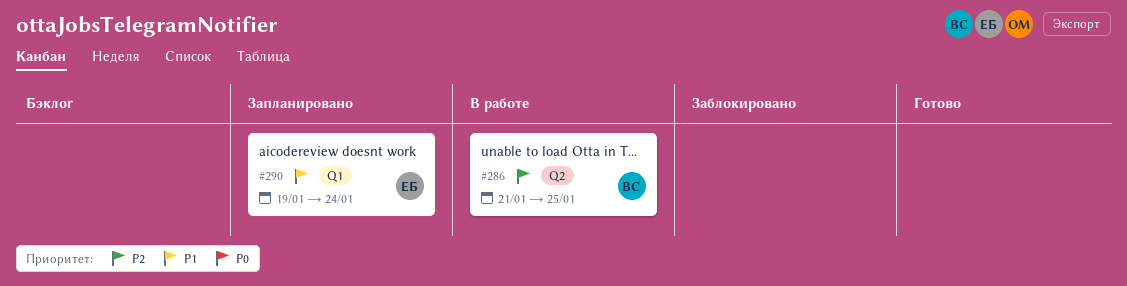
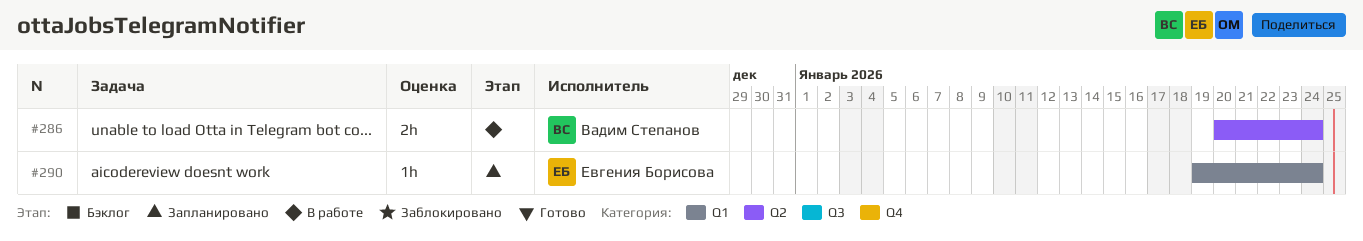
#286, start: Jan 21 -> Jan 20
#286, due: Jan 25 -> Jan 24

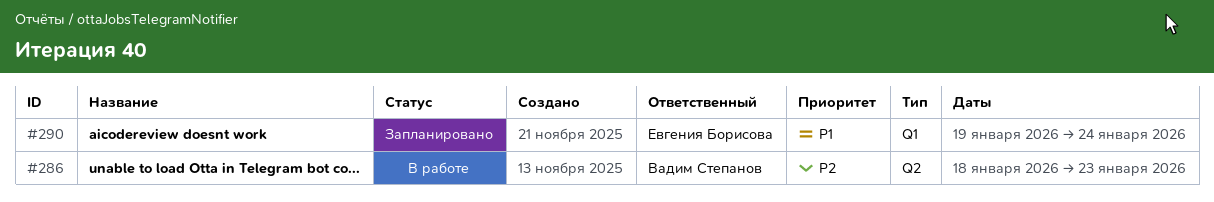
#286, start: Jan 20 -> Jan 18
#286, due: Jan 24 -> Jan 23

